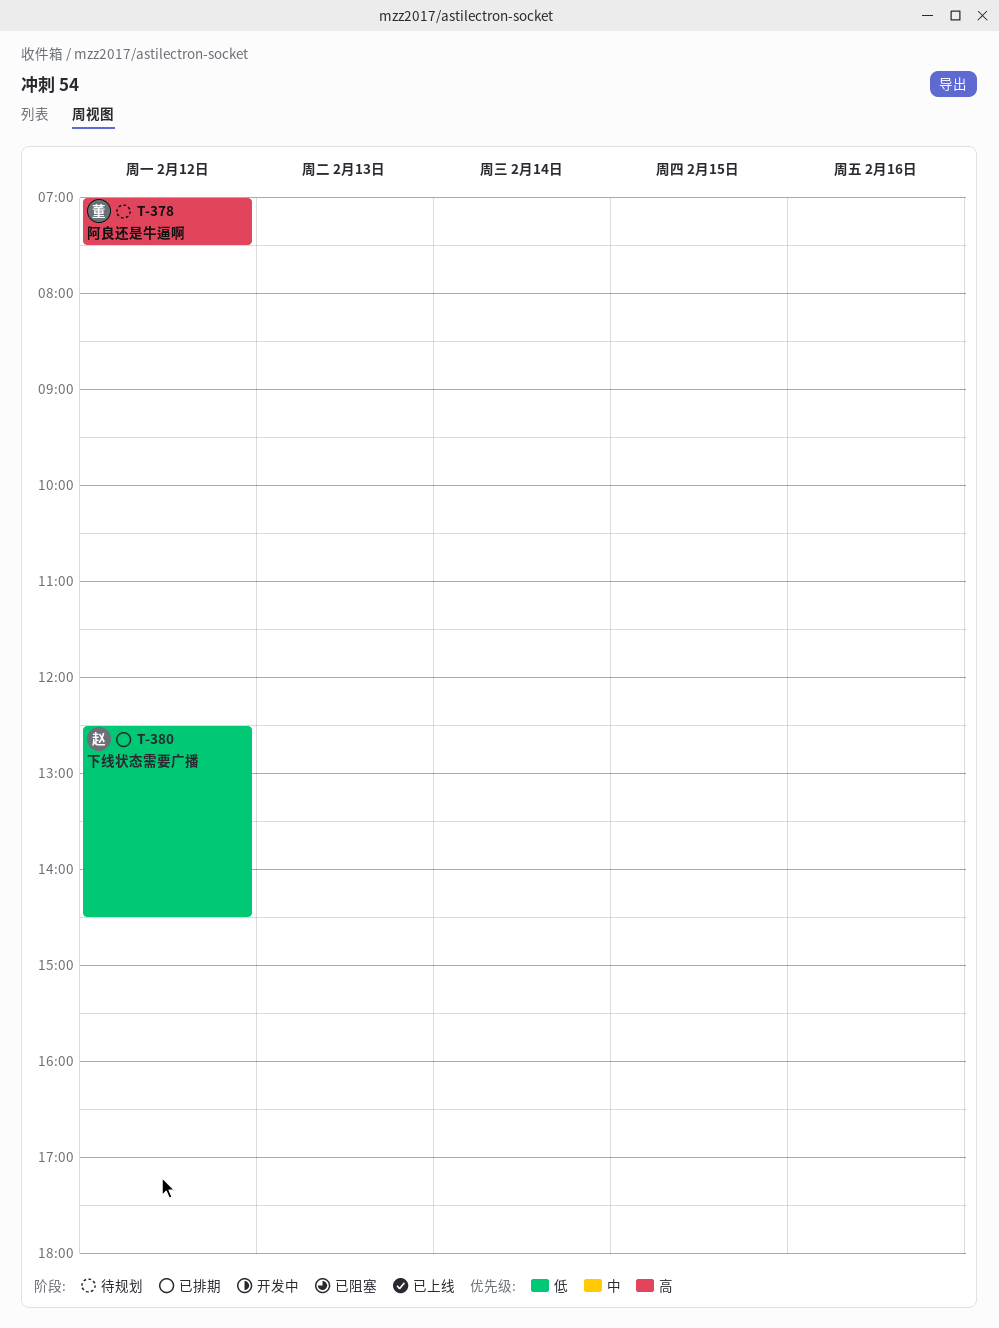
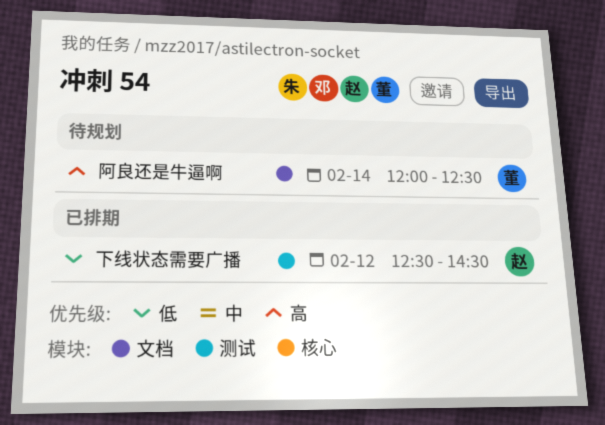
阿良还是牛逼啊, day: Feb 12 -> Feb 14
阿良还是牛逼啊, begins: 07:00 -> 12:00
阿良还是牛逼啊, ends: 07:30 -> 12:30

